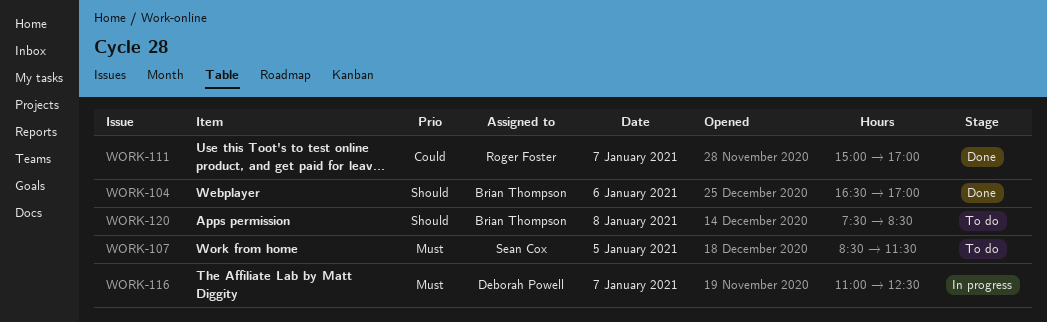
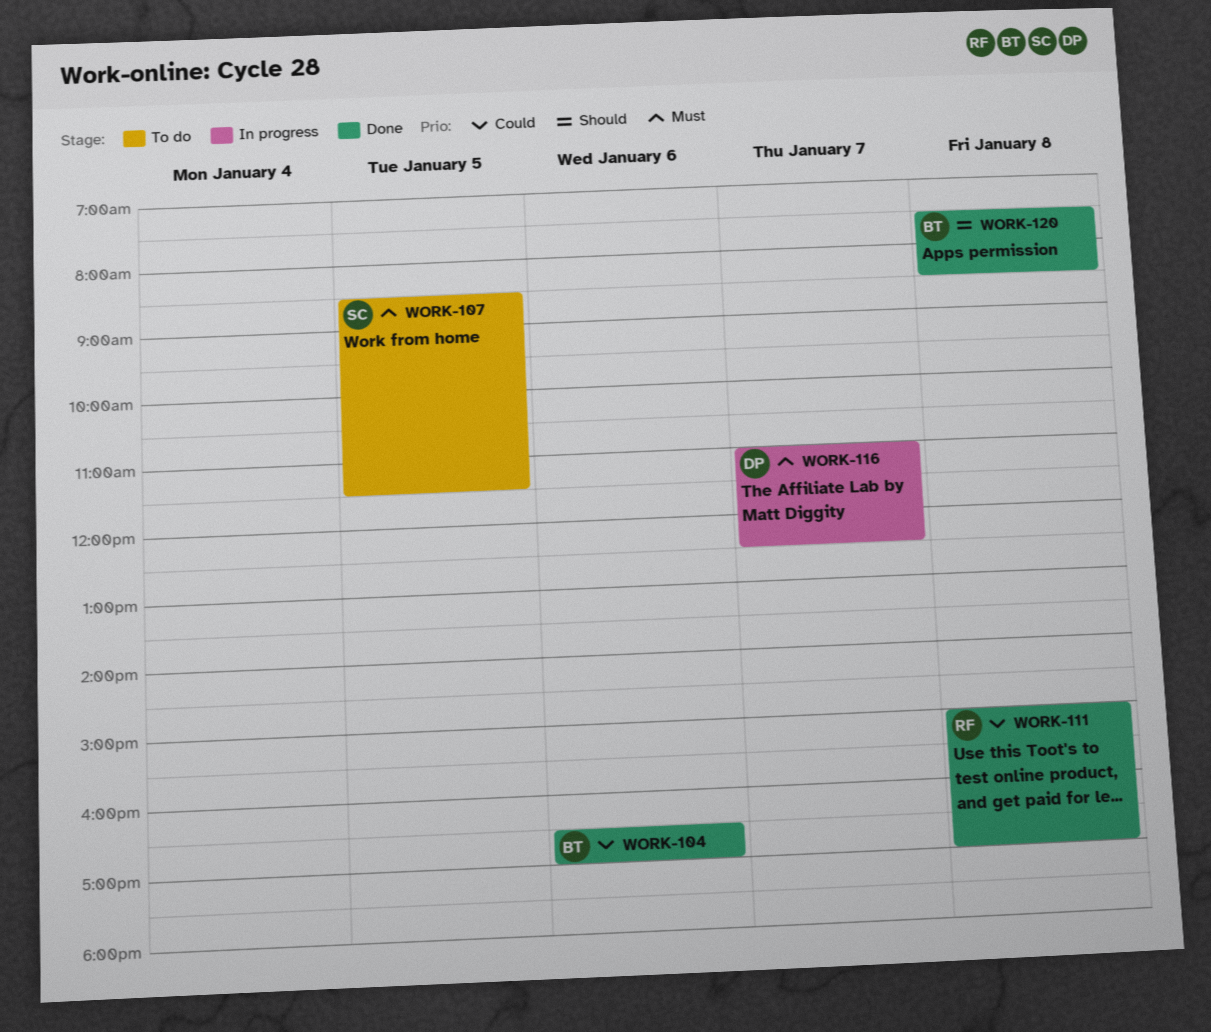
WORK-104, priority: Should -> Could
WORK-111, day: Jan 7 -> Jan 8
WORK-120, status: To do -> Done

